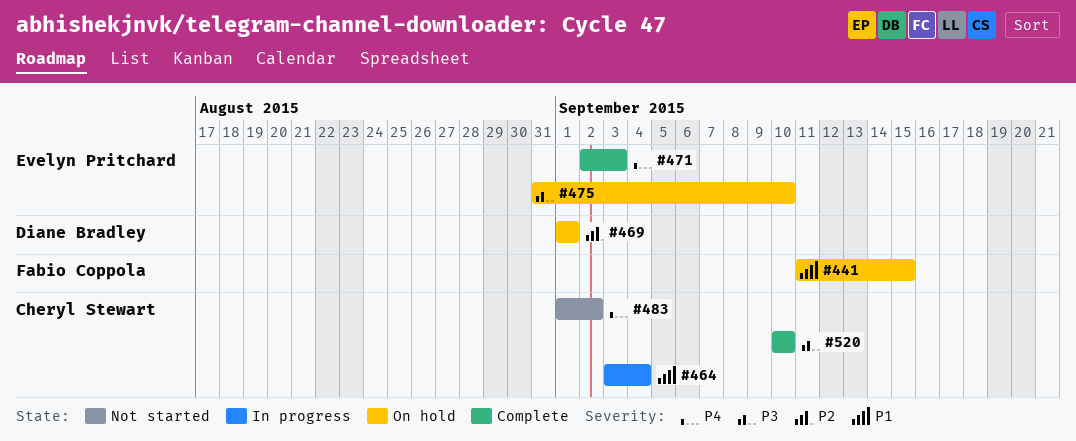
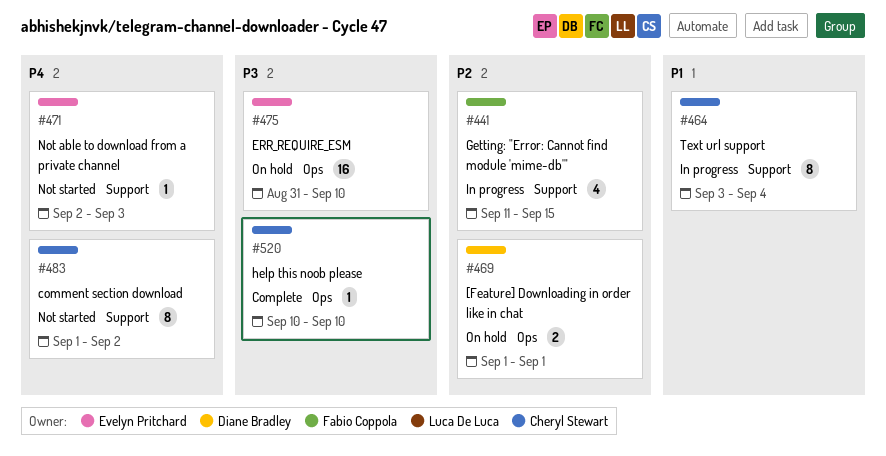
#441, status: On hold -> In progress
#441, priority: P1 -> P2
#471, status: Complete -> Not started

